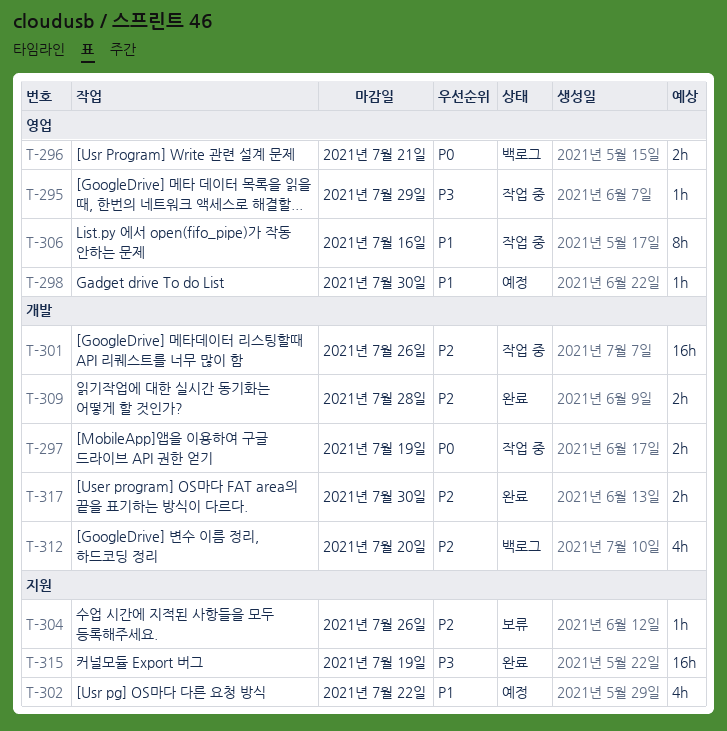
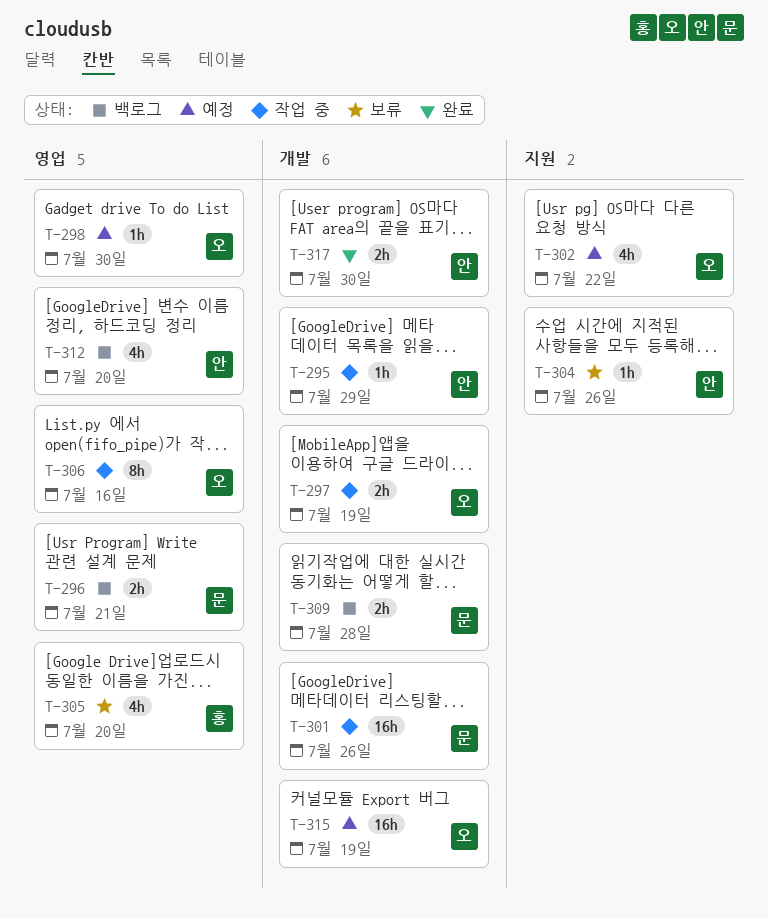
T-295, label: 영업 -> 개발
T-305: none -> present
T-309, status: 완료 -> 백로그
T-312, label: 개발 -> 영업
T-315, status: 완료 -> 예정
T-315, label: 지원 -> 개발

